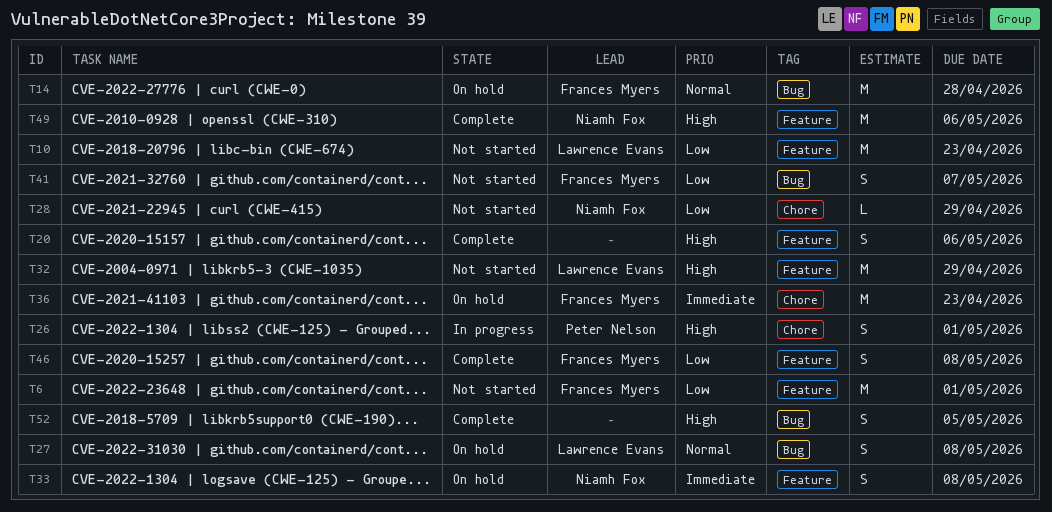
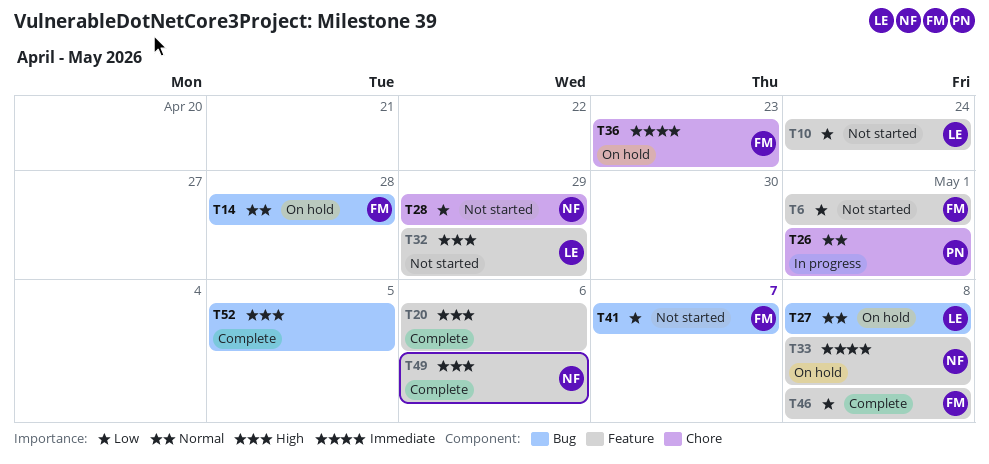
T10, due: Apr 23 -> Apr 24
T26, priority: High -> Normal

